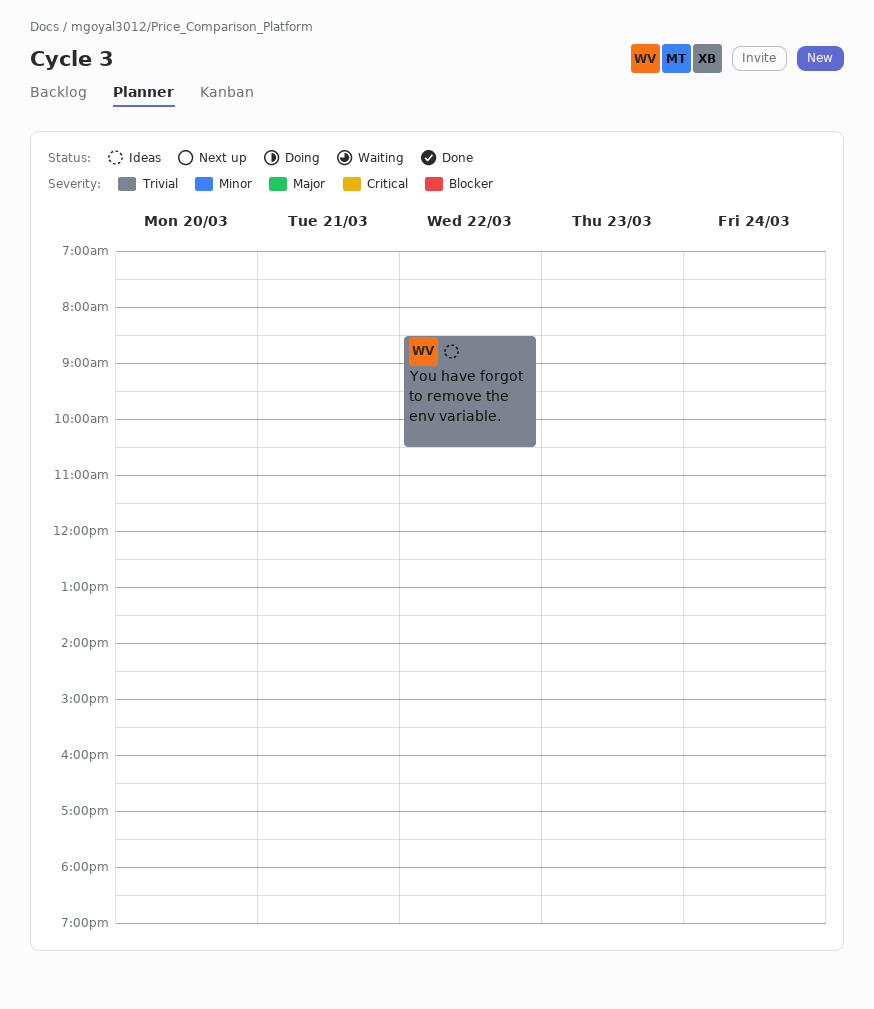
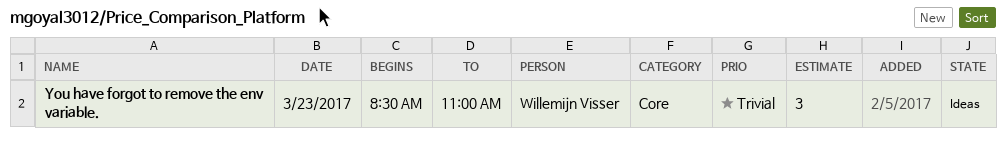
You have forgot to remove the env variable., day: Mar 22 -> Mar 23
You have forgot to remove the env variable., ends: 10:30 -> 11:00

